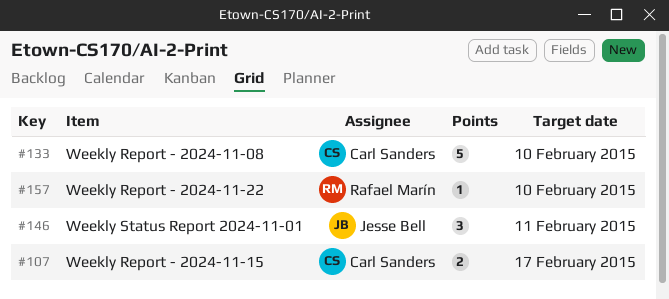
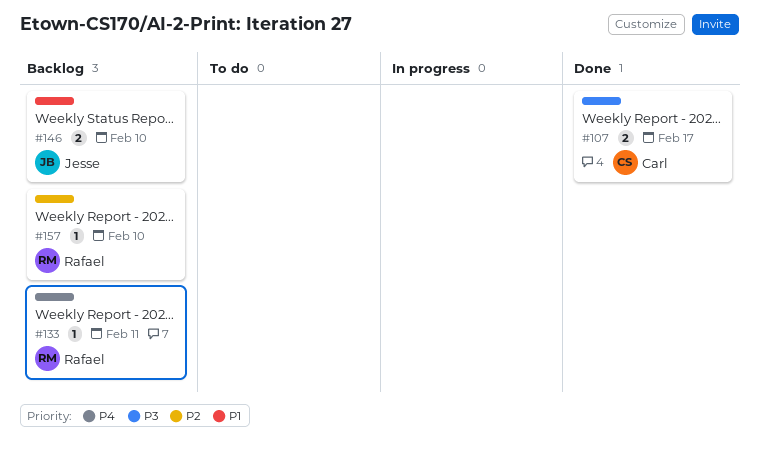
#133, owner: Carl Sanders -> Rafael Marín
#133, estimate: 5 -> 1
#133, due: Feb 10 -> Feb 11
#146, estimate: 3 -> 2
#146, due: Feb 11 -> Feb 10

